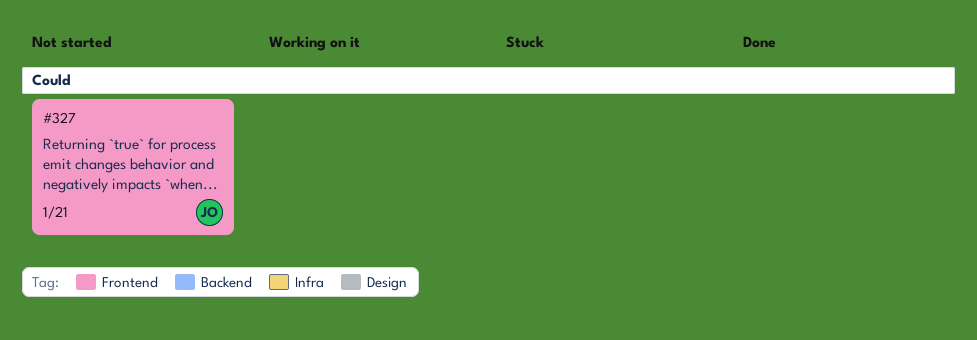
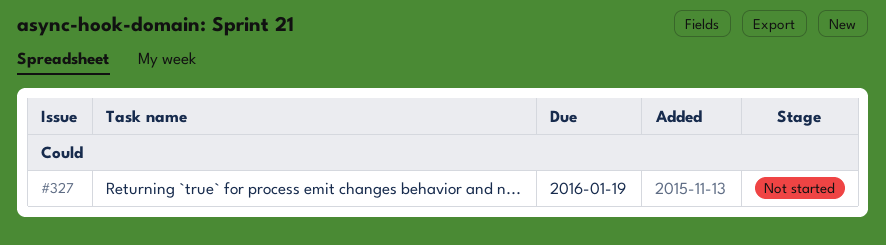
#327, due: Jan 21 -> Jan 19

